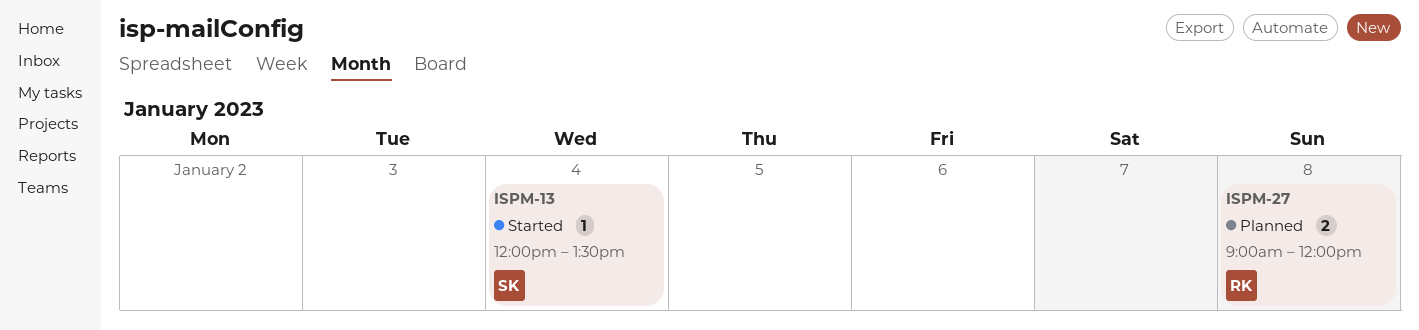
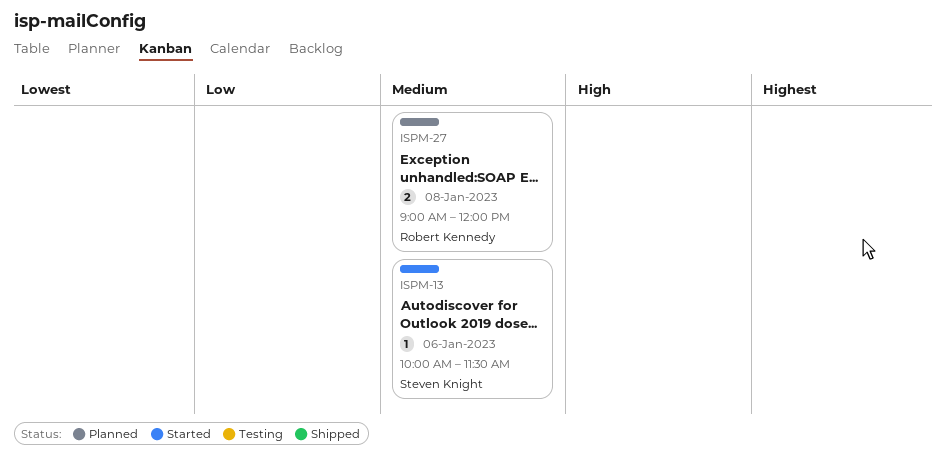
ISPM-13, day: Jan 4 -> Jan 6
ISPM-13, begins: 12:00 -> 10:00
ISPM-13, ends: 13:30 -> 11:30

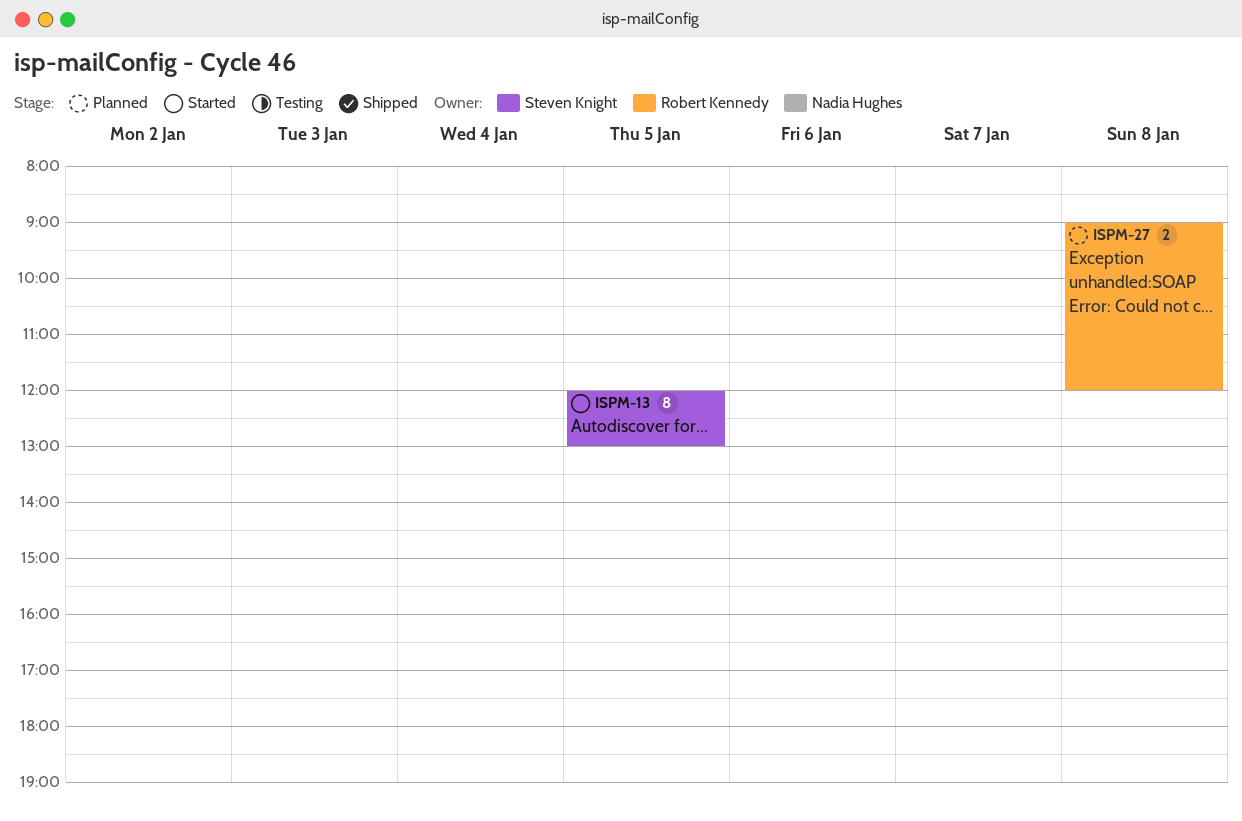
ISPM-13, estimate: 1 -> 8
ISPM-13, day: Jan 6 -> Jan 5
ISPM-13, begins: 10:00 -> 12:00
ISPM-13, ends: 11:30 -> 13:00

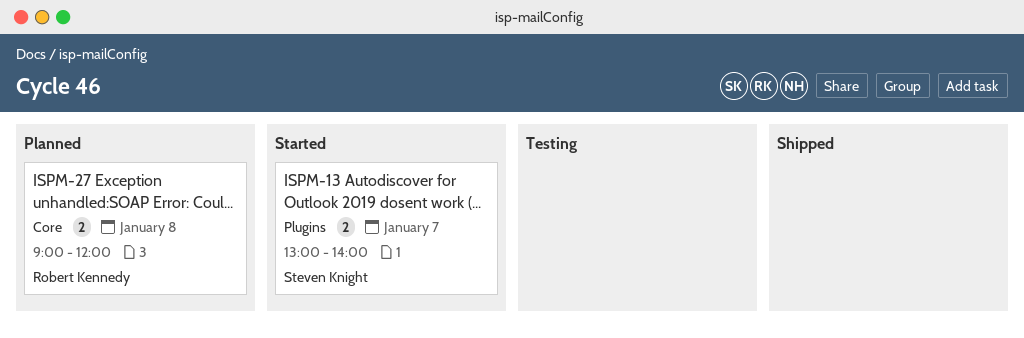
ISPM-13, estimate: 8 -> 2
ISPM-13, day: Jan 5 -> Jan 7
ISPM-13, begins: 12:00 -> 13:00
ISPM-13, ends: 13:00 -> 14:00

